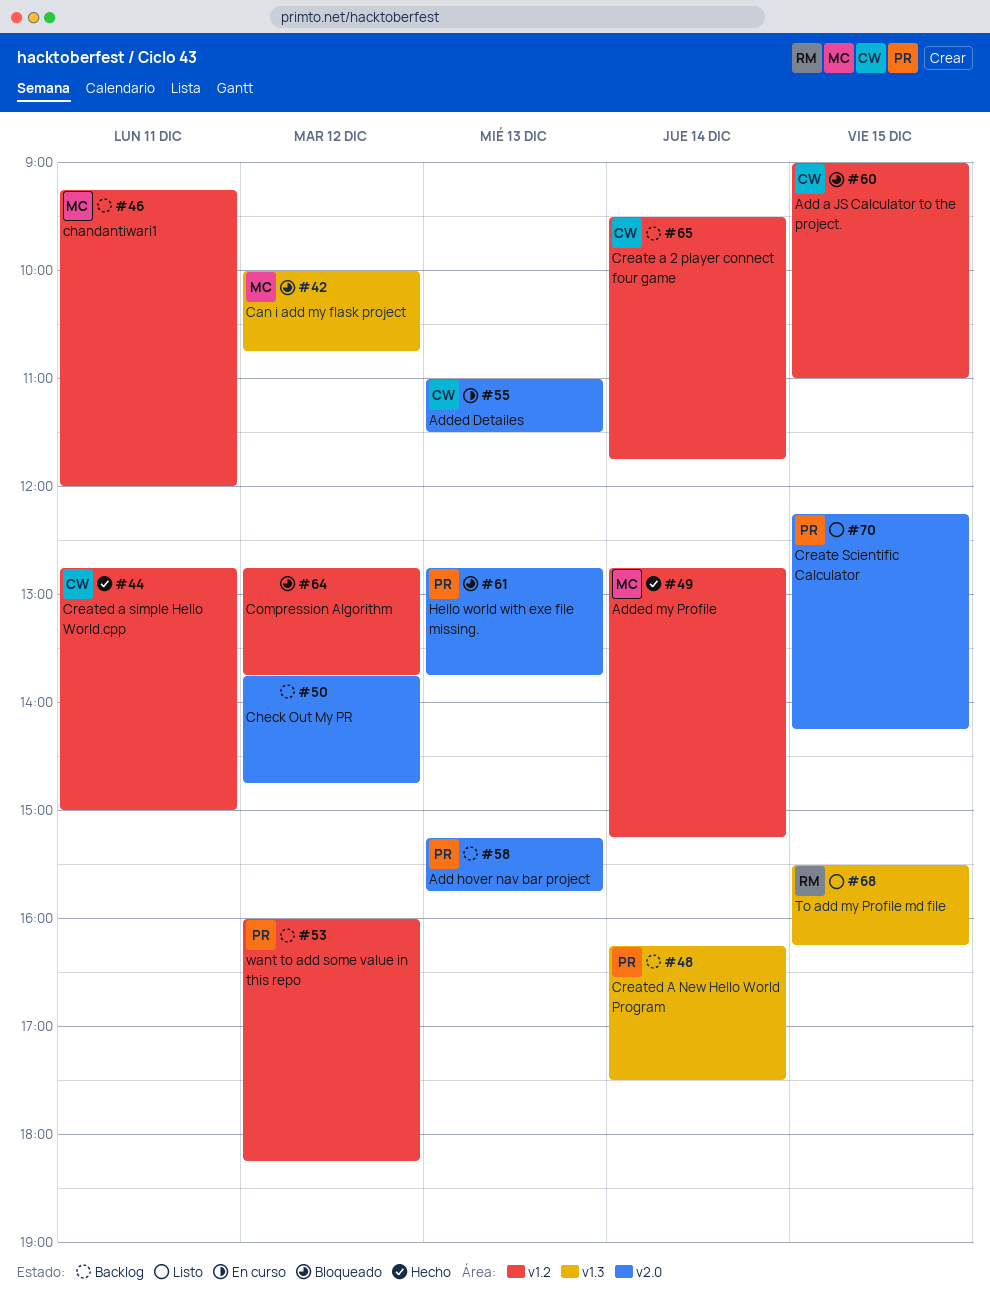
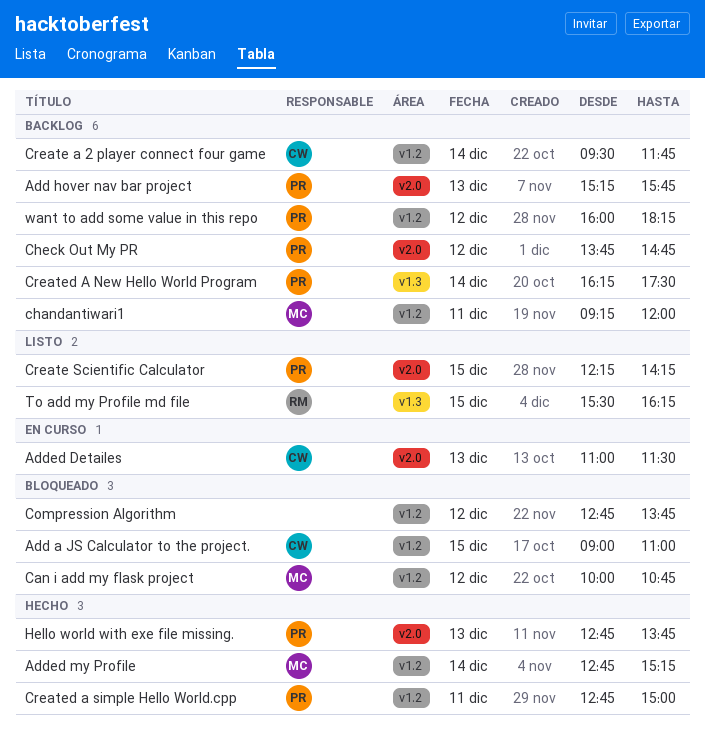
Can i add my flask project, label: v1.3 -> v1.2
Check Out My PR, owner: none -> PR
Created a simple Hello World.cpp, owner: CW -> PR
Hello world with exe file missing., status: Bloqueado -> Hecho

